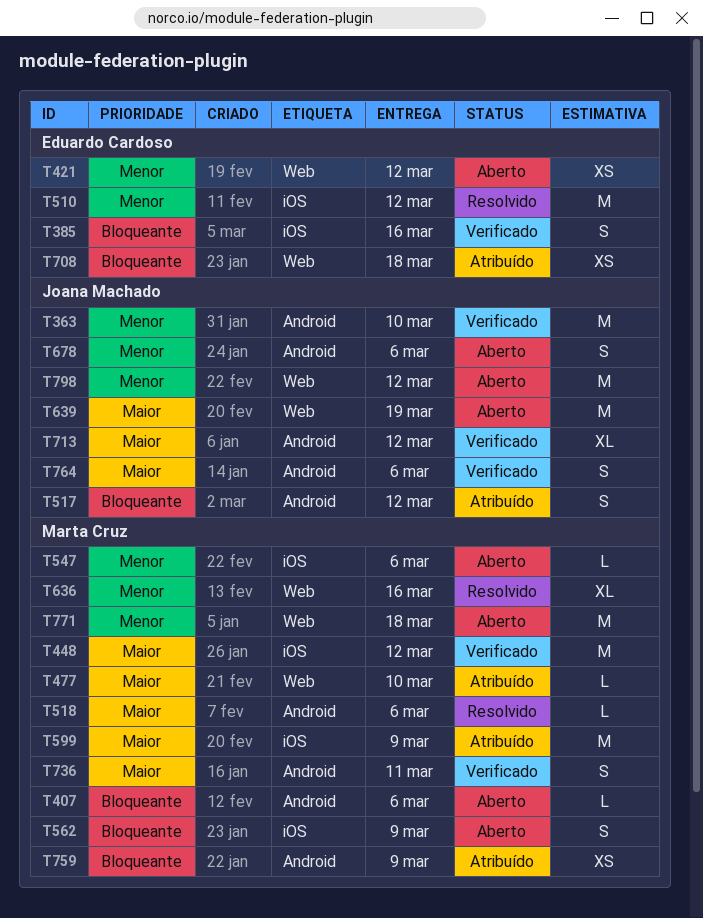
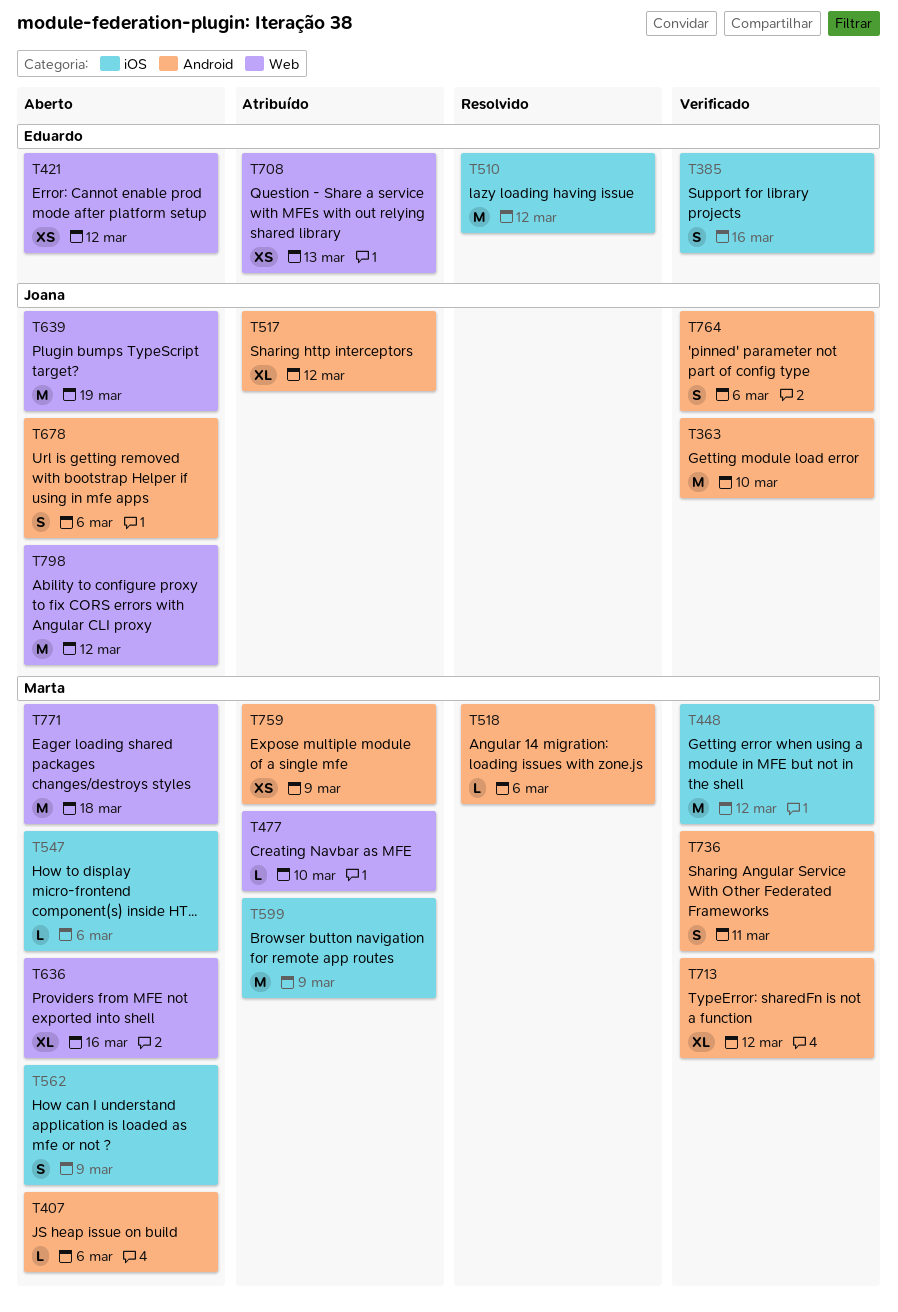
T517, estimate: S -> XL
T636, status: Resolvido -> Aberto
T708, due: Mar 18 -> Mar 13
T713, owner: Joana Machado -> Marta Cruz

